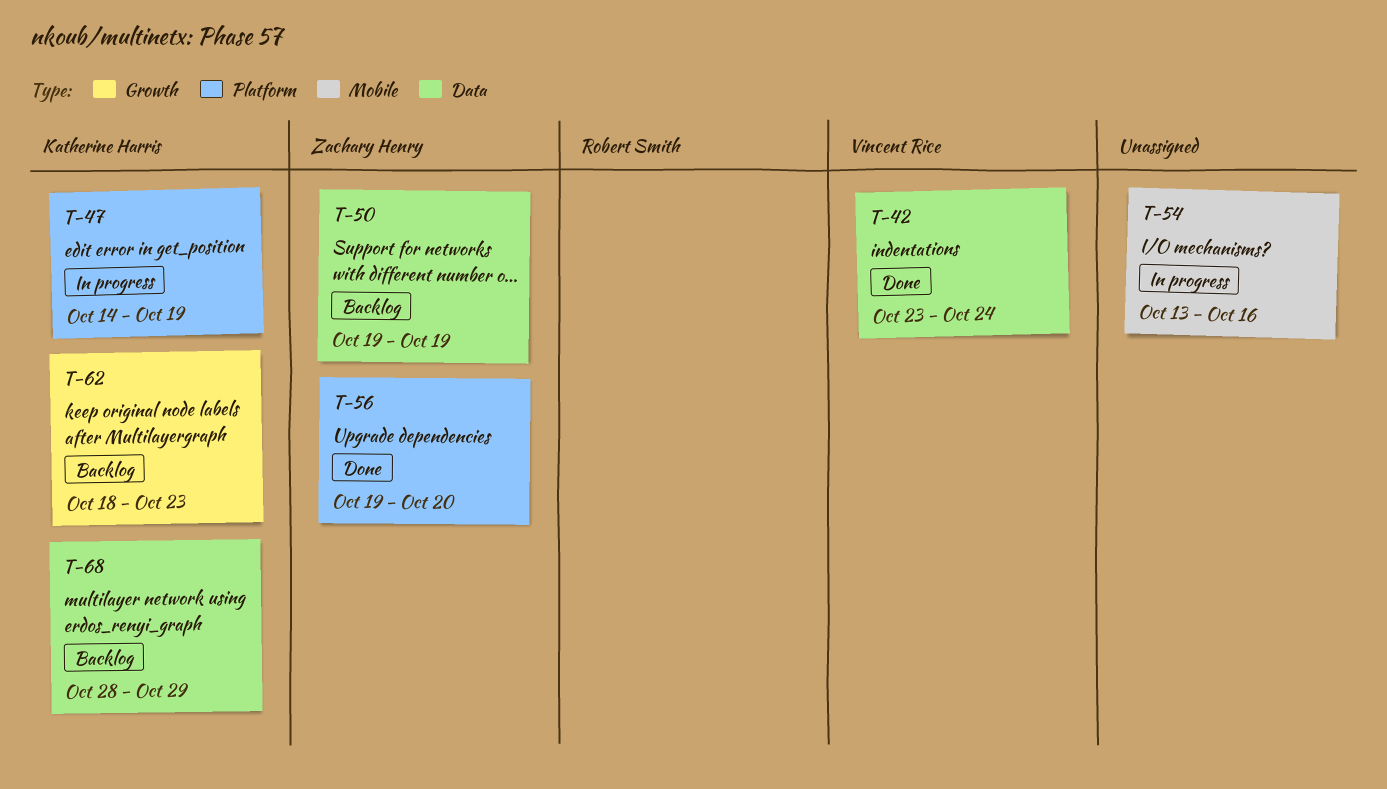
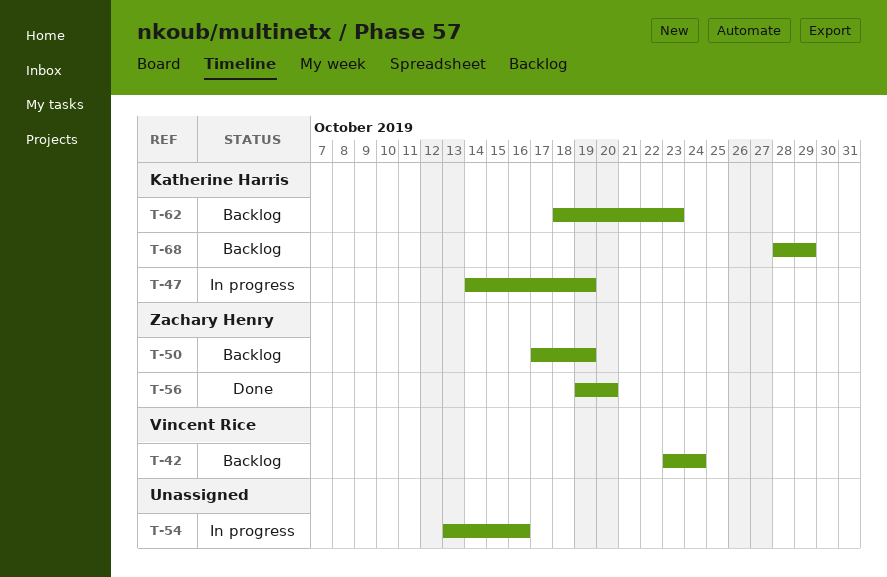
T-42, status: Done -> Backlog
T-50, start: Oct 19 -> Oct 17

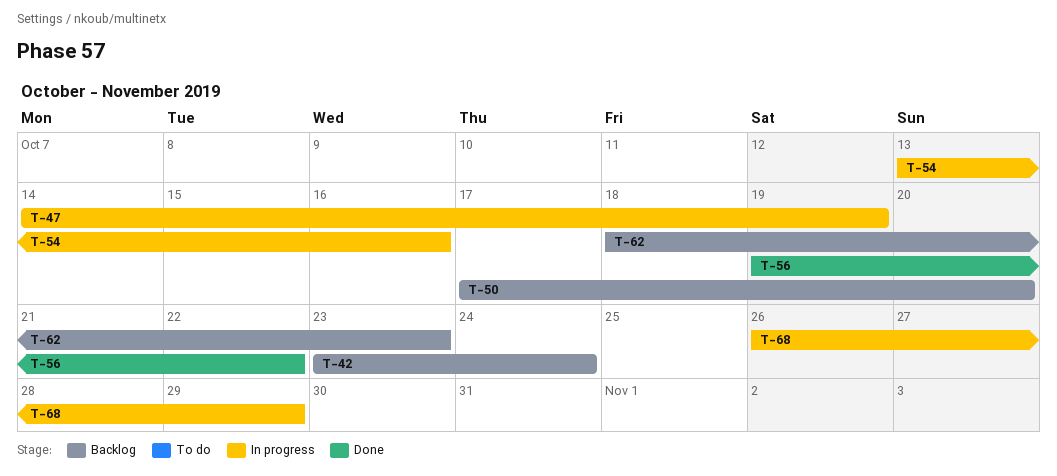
T-50, due: Oct 19 -> Oct 20
T-56, due: Oct 20 -> Oct 22
T-68, status: Backlog -> In progress
T-68, start: Oct 28 -> Oct 26

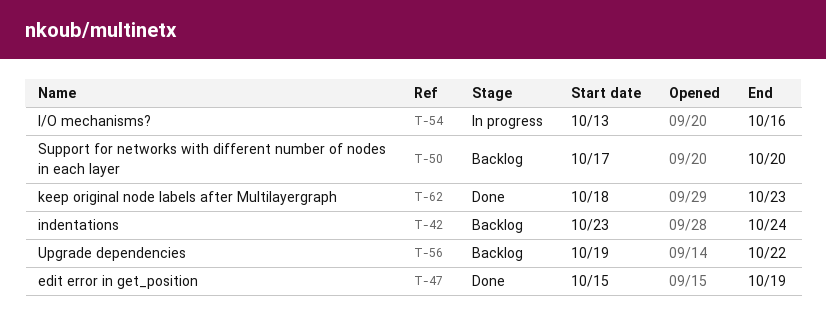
T-47, status: In progress -> Done
T-47, start: Oct 14 -> Oct 15
T-56, status: Done -> Backlog
T-62, status: Backlog -> Done
T-68: present -> none

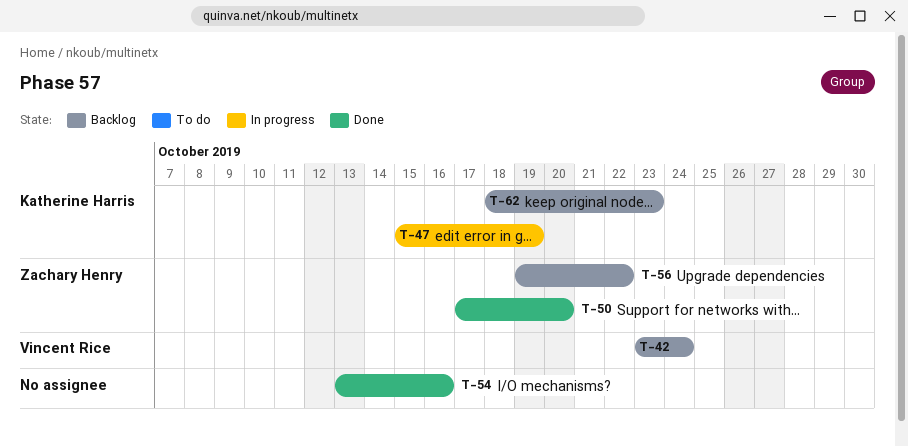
T-47, status: Done -> In progress
T-50, status: Backlog -> Done
T-54, status: In progress -> Done
T-62, status: Done -> Backlog

